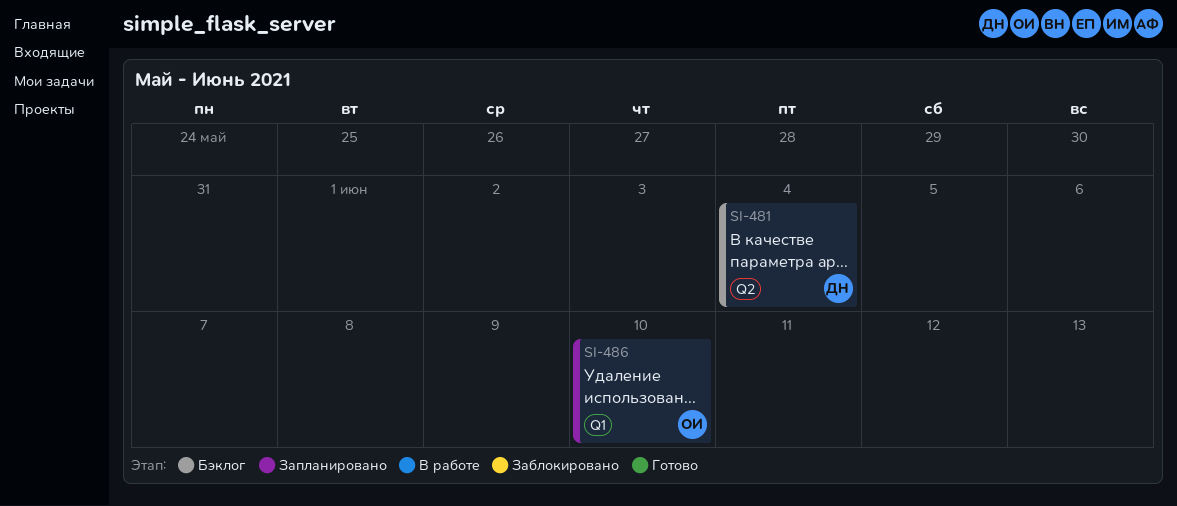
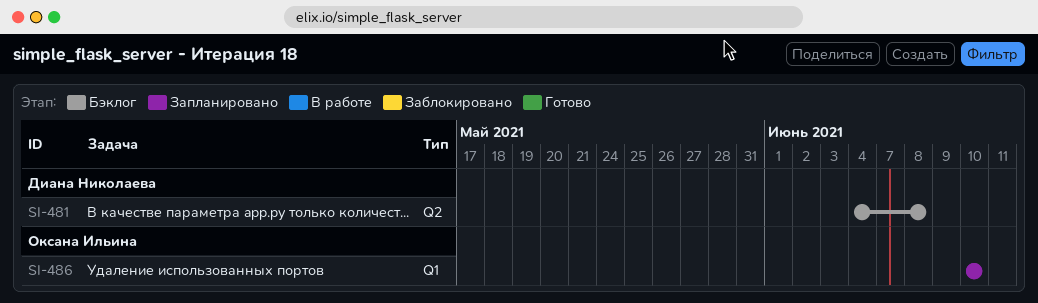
SI-481, due: Jun 4 -> Jun 8

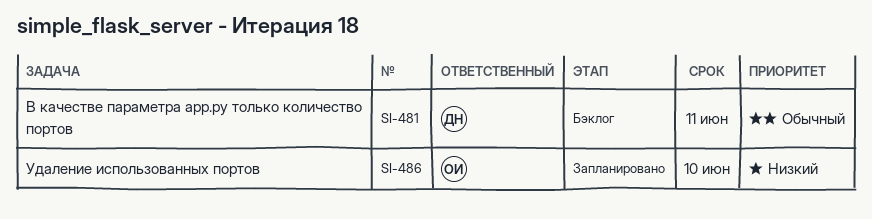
SI-481, due: Jun 8 -> Jun 11

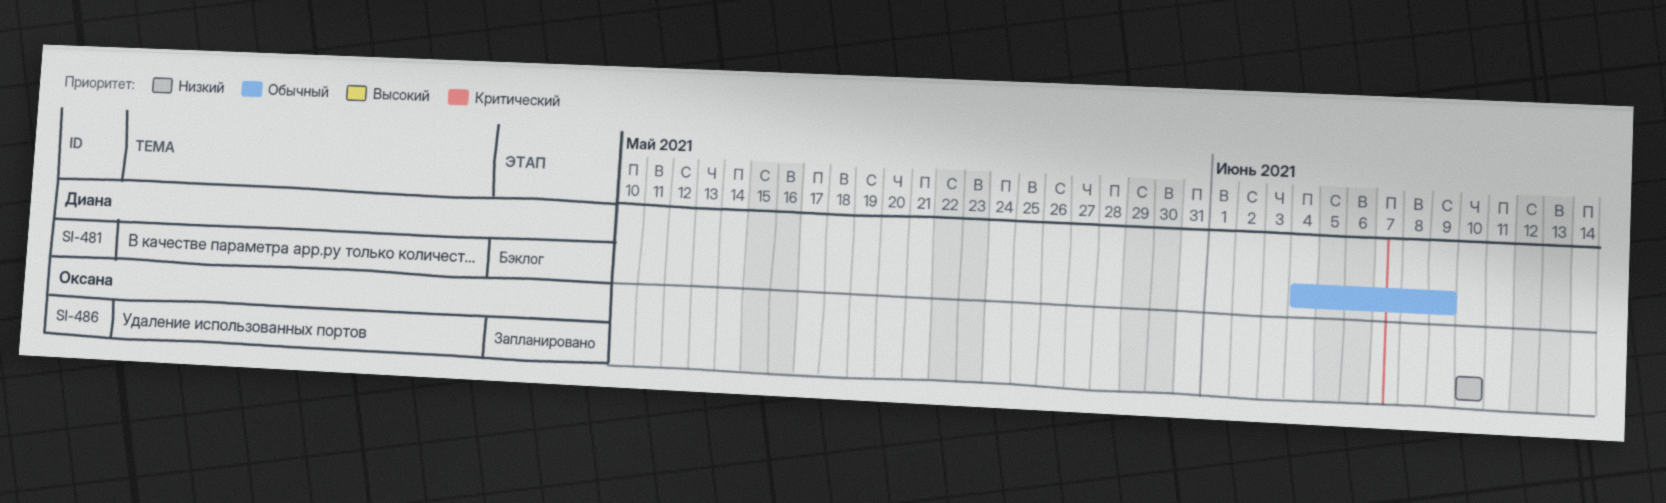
SI-481, due: Jun 11 -> Jun 9

